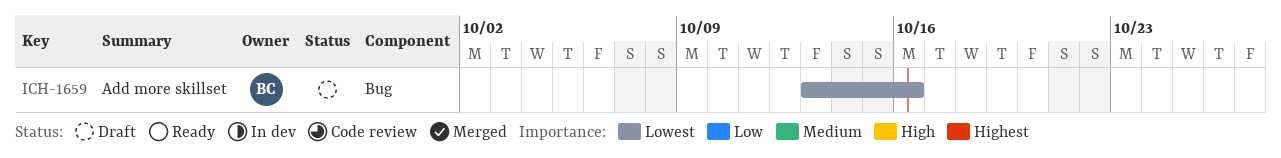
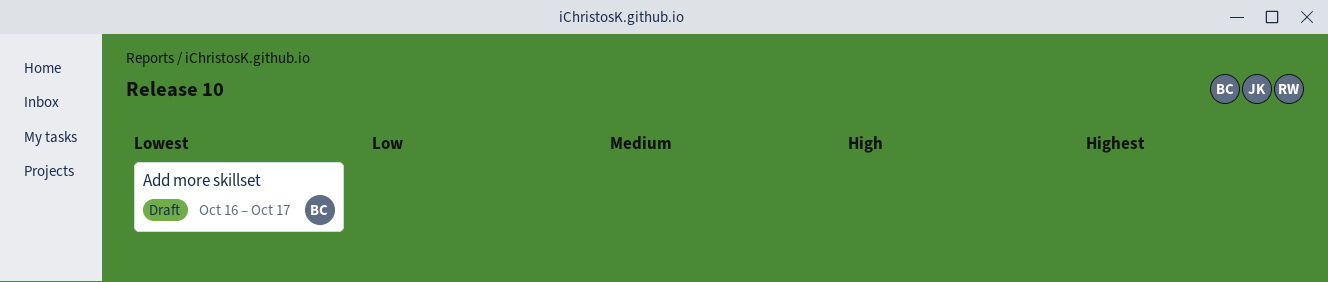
Add more skillset, start: Oct 13 -> Oct 16
Add more skillset, due: Oct 16 -> Oct 17

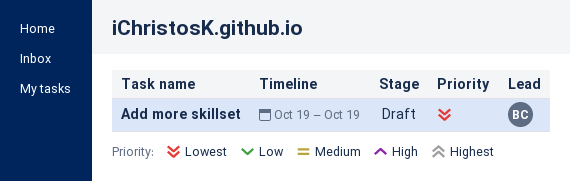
Add more skillset, start: Oct 16 -> Oct 19
Add more skillset, due: Oct 17 -> Oct 19

